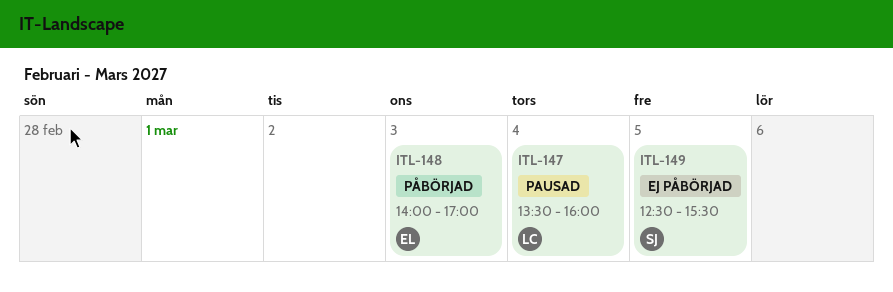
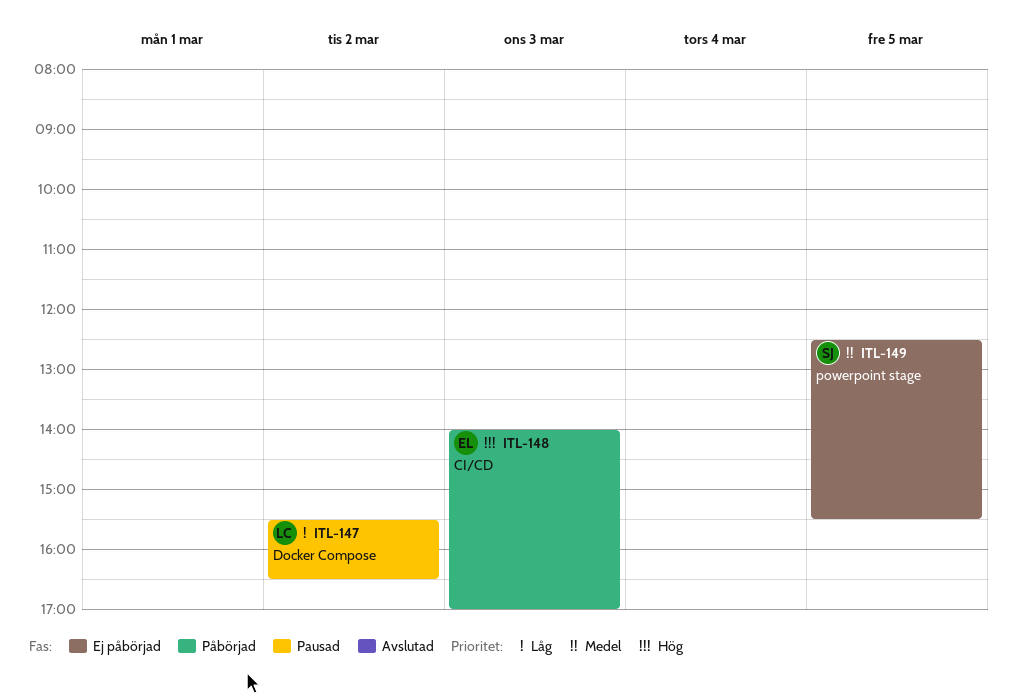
ITL-147, day: Mar 4 -> Mar 2
ITL-147, begins: 13:30 -> 15:30
ITL-147, ends: 16:00 -> 16:30

